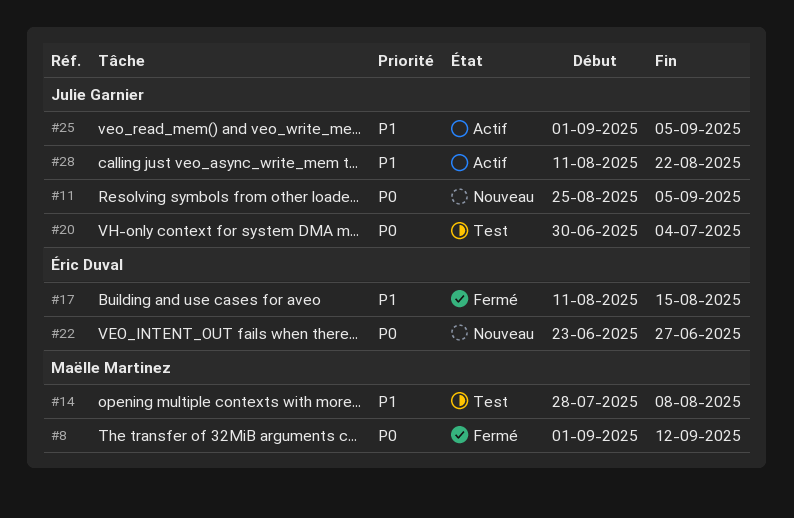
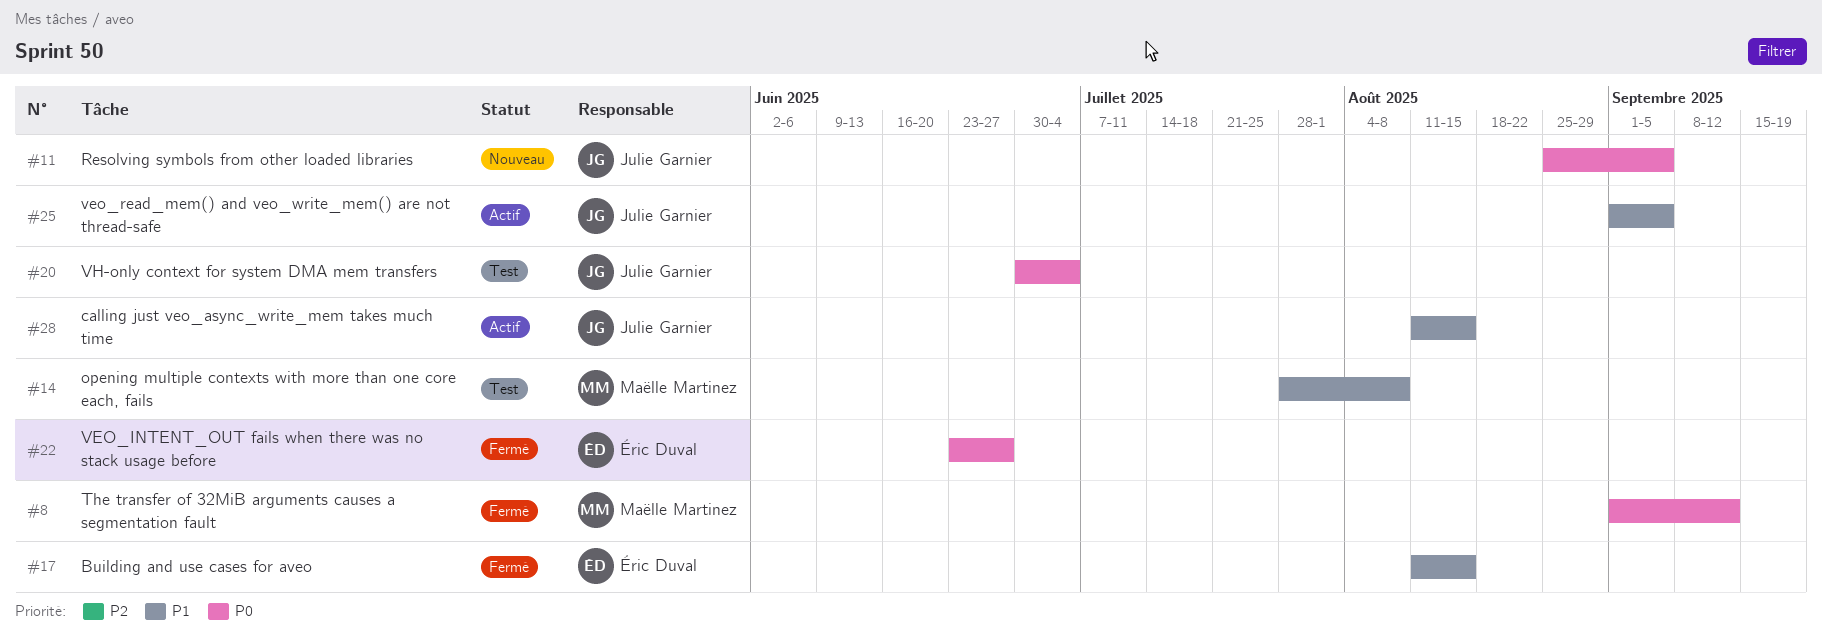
#22, status: Nouveau -> Fermé
#28, due: Aug 22 -> Aug 15

